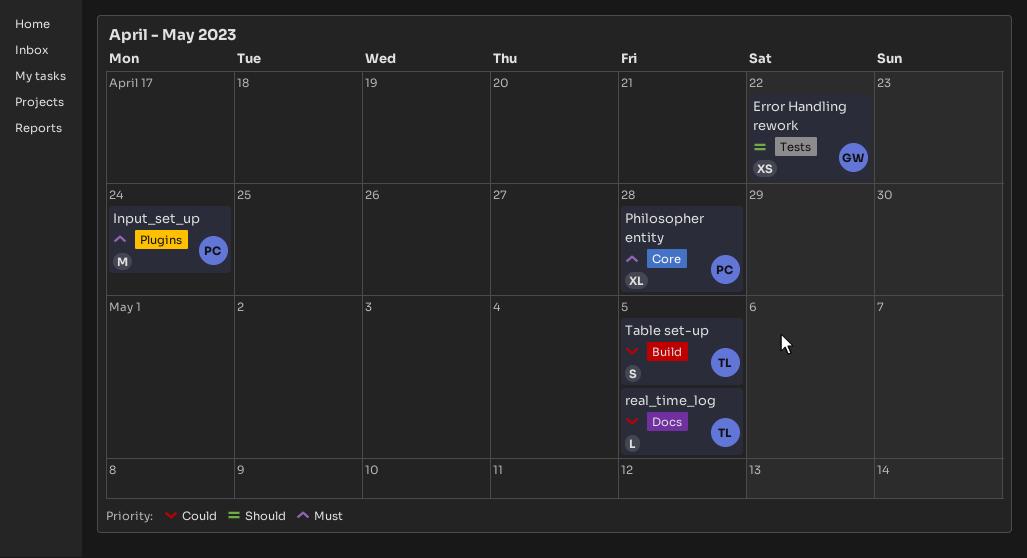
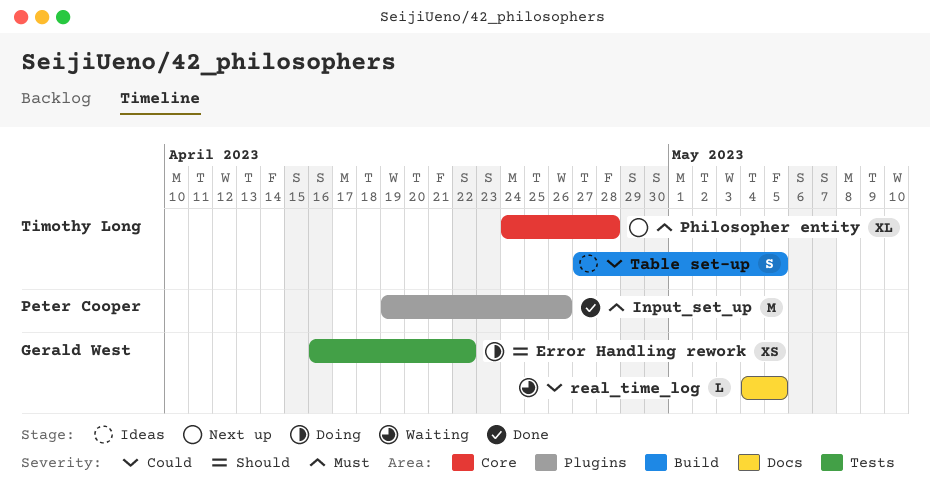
Input_set_up, due: Apr 24 -> Apr 26
Philosopher entity, owner: Peter Cooper -> Timothy Long
real_time_log, owner: Timothy Long -> Gerald West

